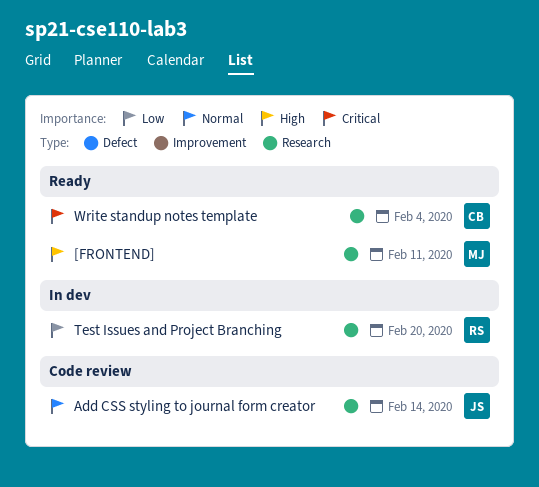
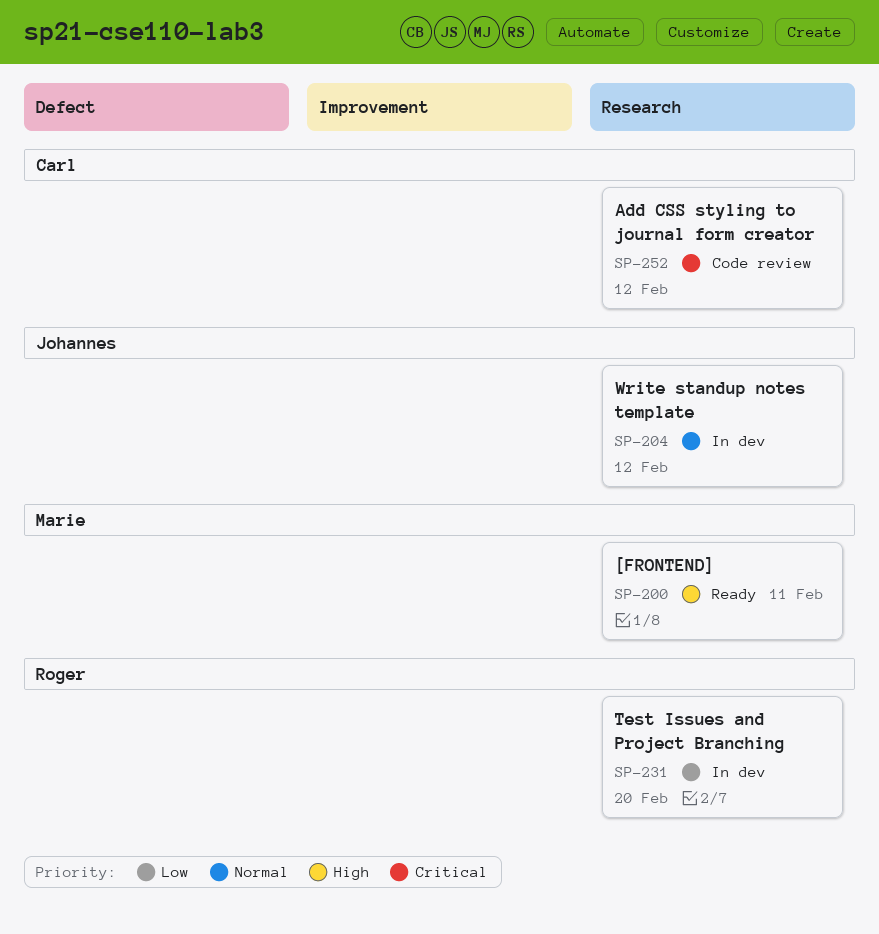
Add CSS styling to journal form creator, owner: Johannes -> Carl
Add CSS styling to journal form creator, priority: Normal -> Critical
Add CSS styling to journal form creator, due: Feb 14 -> Feb 12
Write standup notes template, status: Ready -> In dev
Write standup notes template, owner: Carl -> Johannes
Write standup notes template, priority: Critical -> Normal
Write standup notes template, due: Feb 4 -> Feb 12

